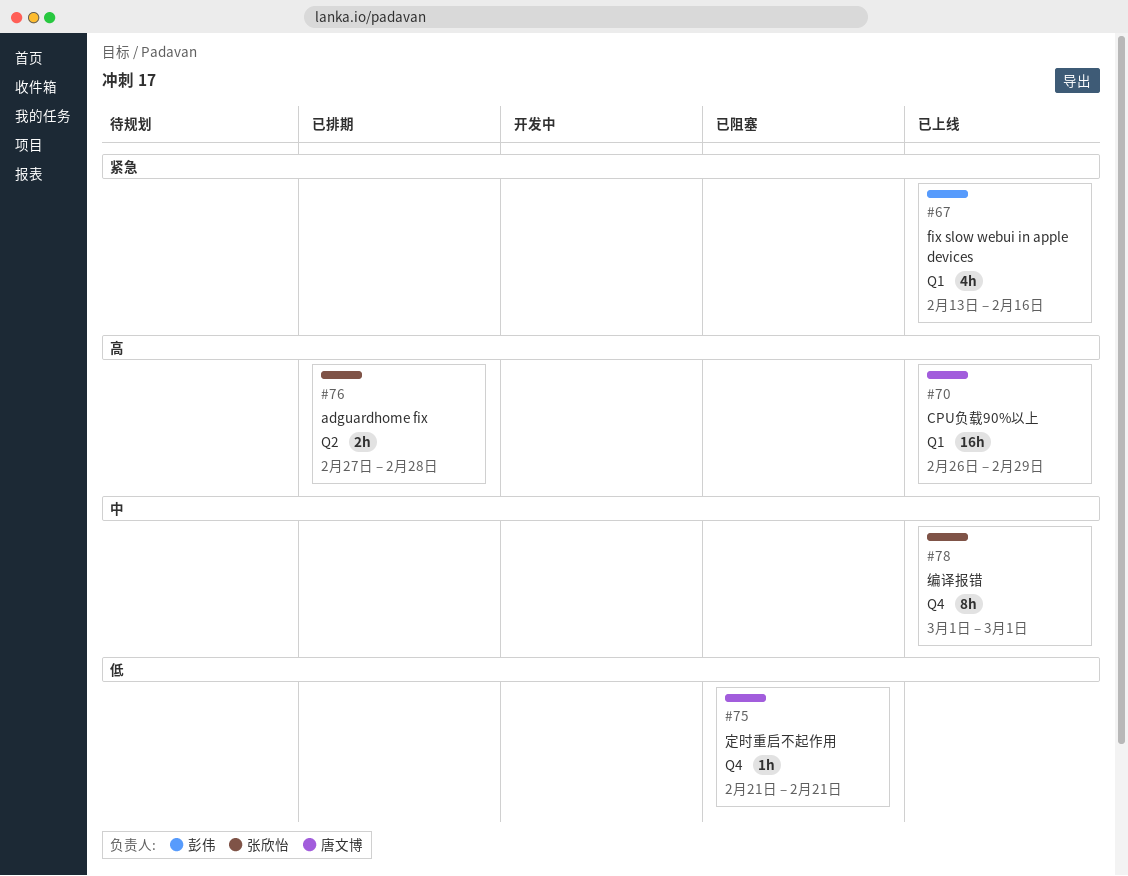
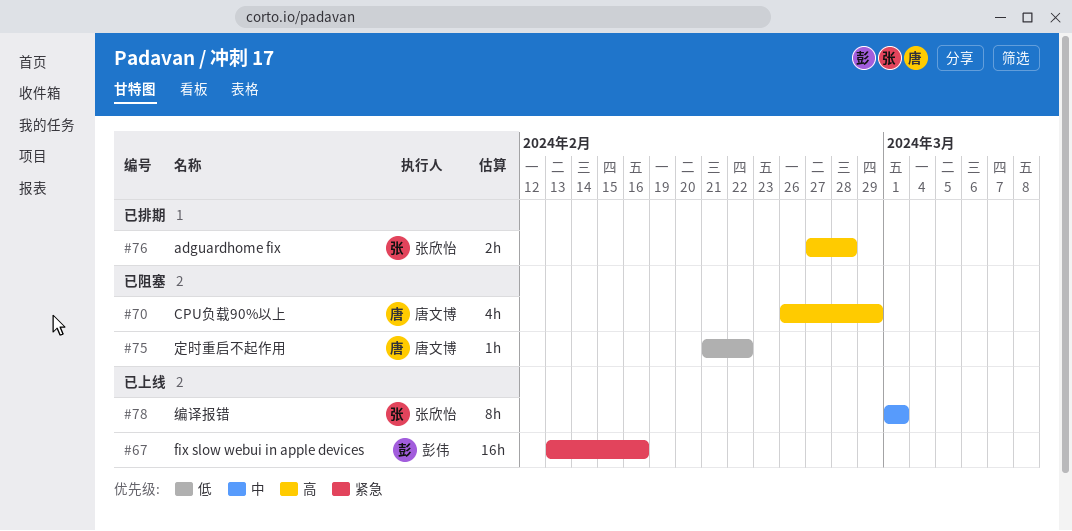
#67, estimate: 4h -> 16h
#70, status: 已上线 -> 已阻塞
#70, estimate: 16h -> 4h
#75, due: Feb 21 -> Feb 22

